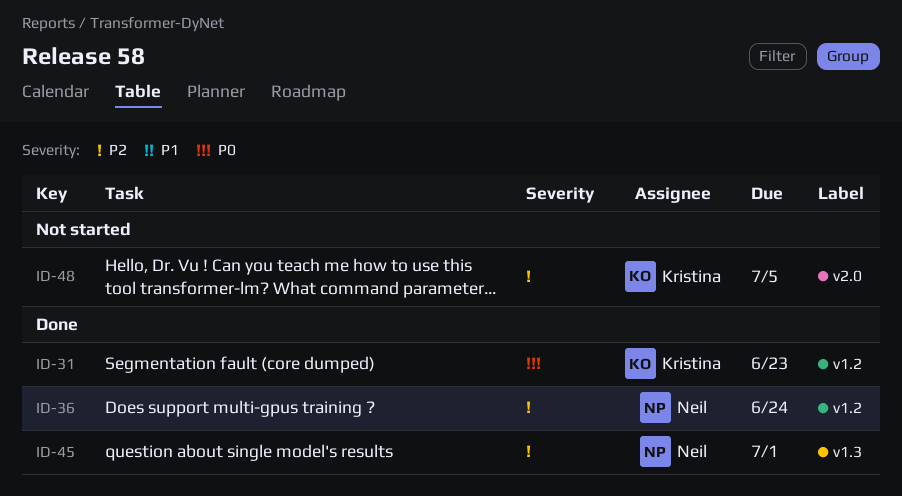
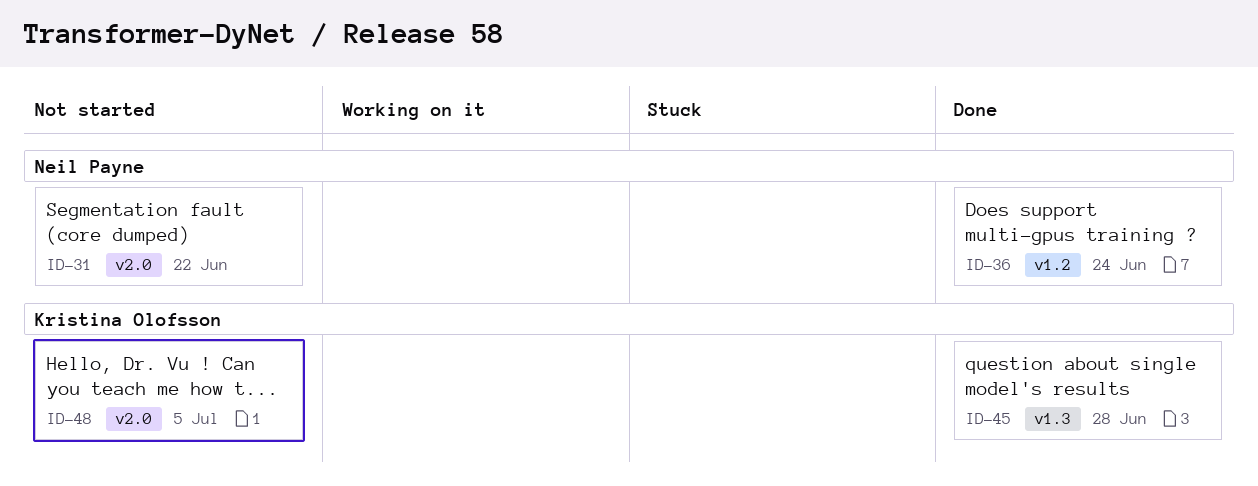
ID-31, status: Done -> Not started
ID-31, owner: Kristina Olofsson -> Neil Payne
ID-31, label: v1.2 -> v2.0
ID-31, due: Jun 23 -> Jun 22
ID-45, owner: Neil Payne -> Kristina Olofsson
ID-45, due: Jul 1 -> Jun 28

